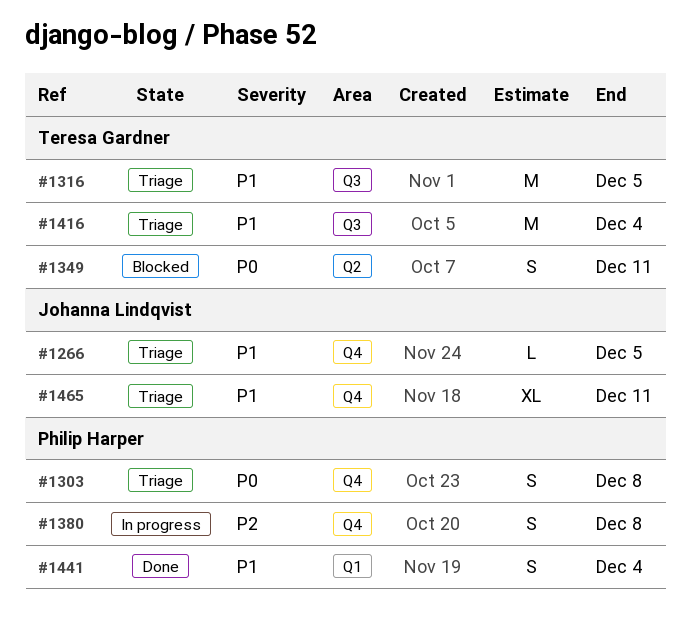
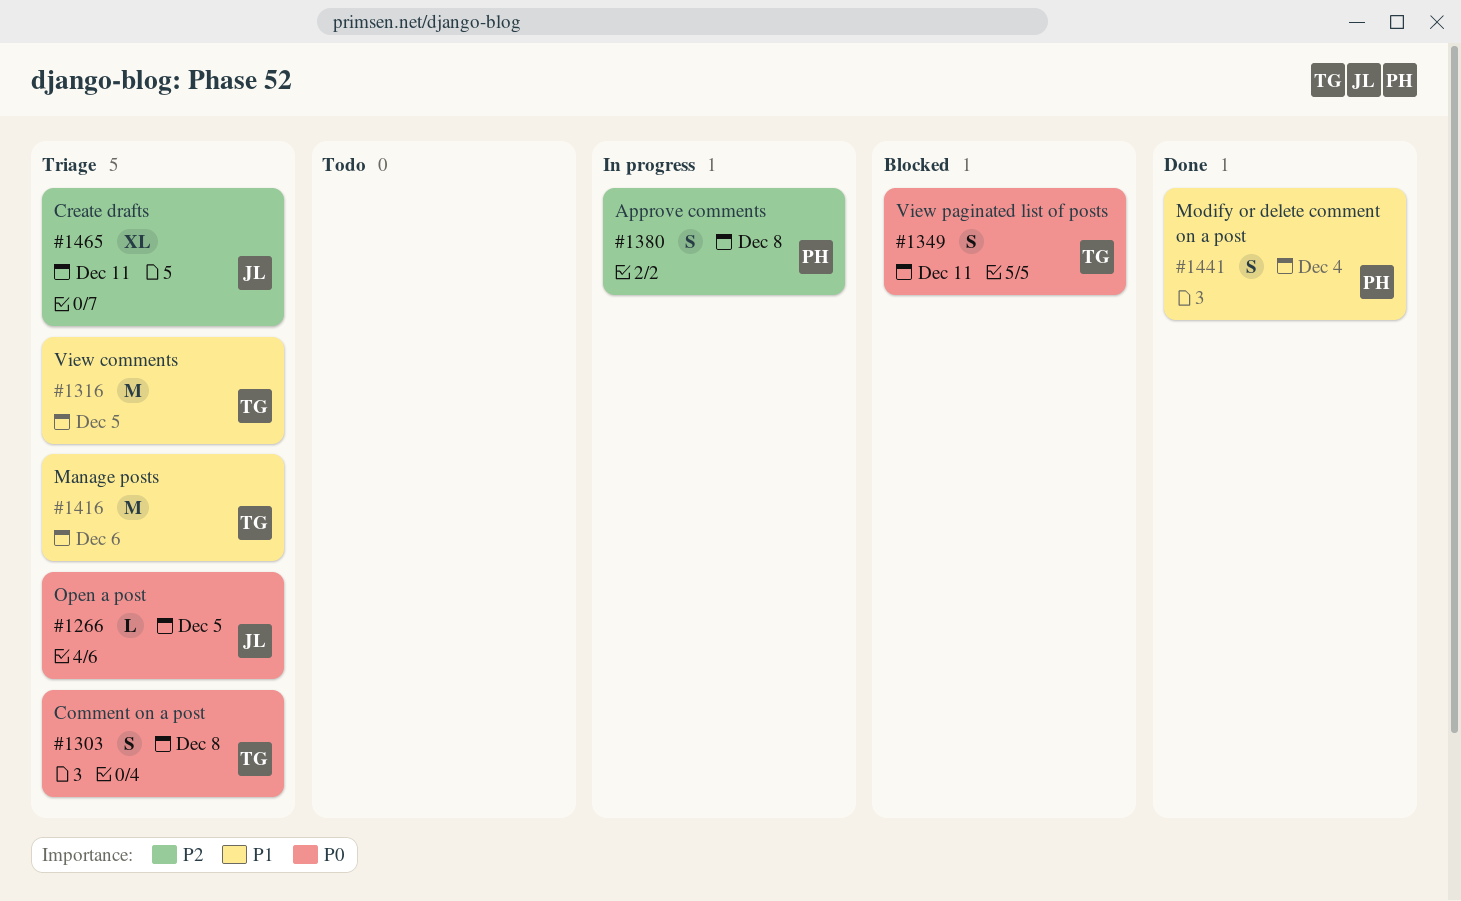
#1266, priority: P1 -> P0
#1303, owner: Philip Harper -> Teresa Gardner
#1416, due: Dec 4 -> Dec 6
#1465, priority: P1 -> P2

